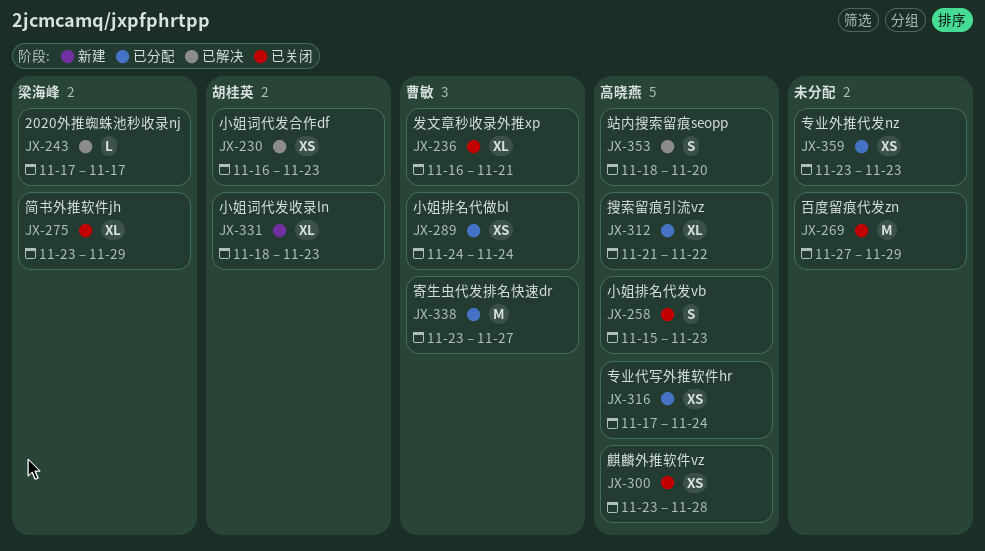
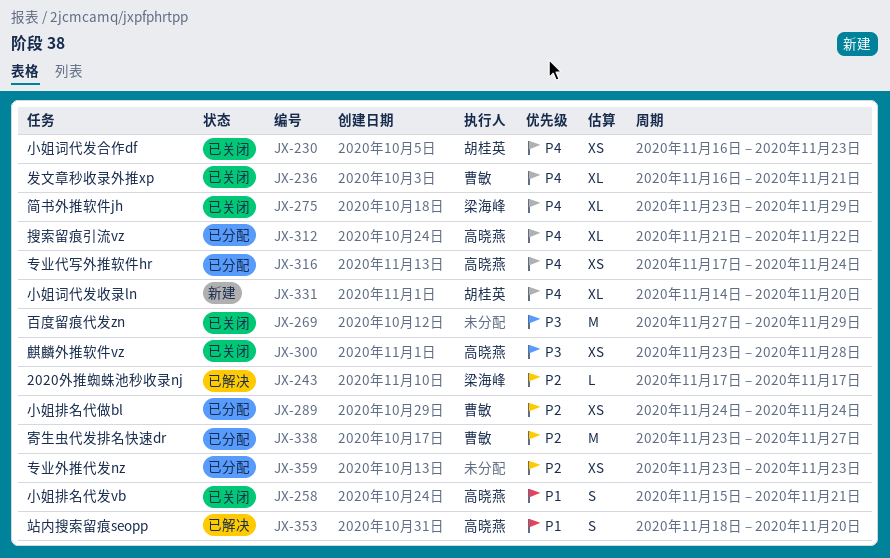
JX-230, status: 已解决 -> 已关闭
JX-258, due: Nov 23 -> Nov 21
JX-331, start: Nov 18 -> Nov 14
JX-331, due: Nov 23 -> Nov 20

